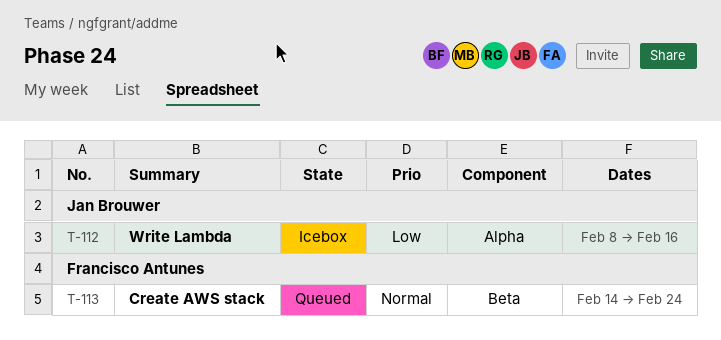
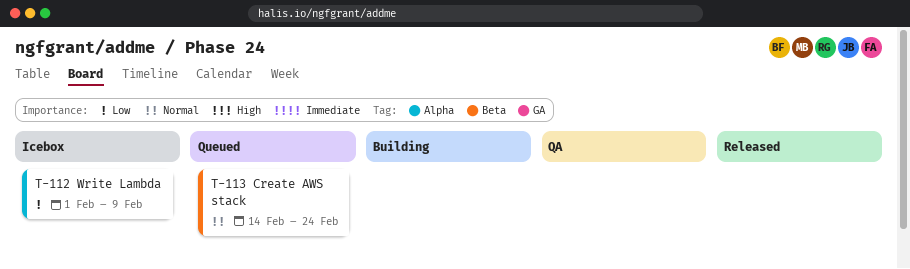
T-112, start: Feb 8 -> Feb 1
T-112, due: Feb 16 -> Feb 9

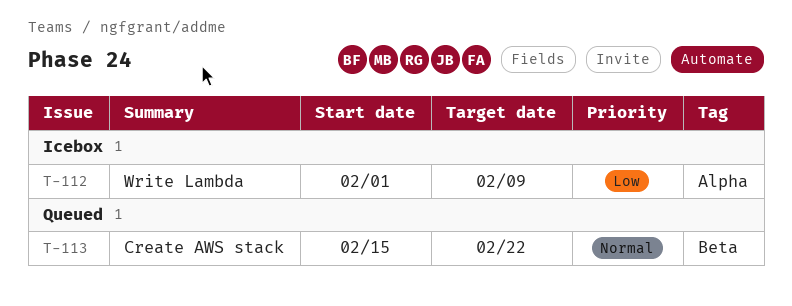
T-113, start: Feb 14 -> Feb 15
T-113, due: Feb 24 -> Feb 22

